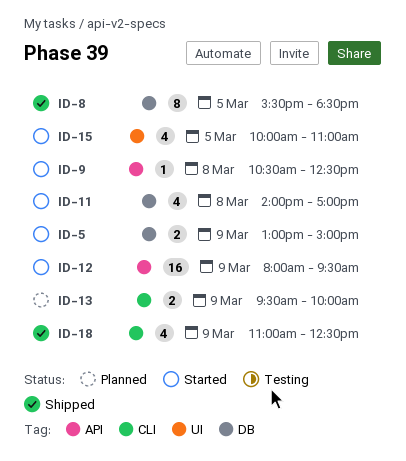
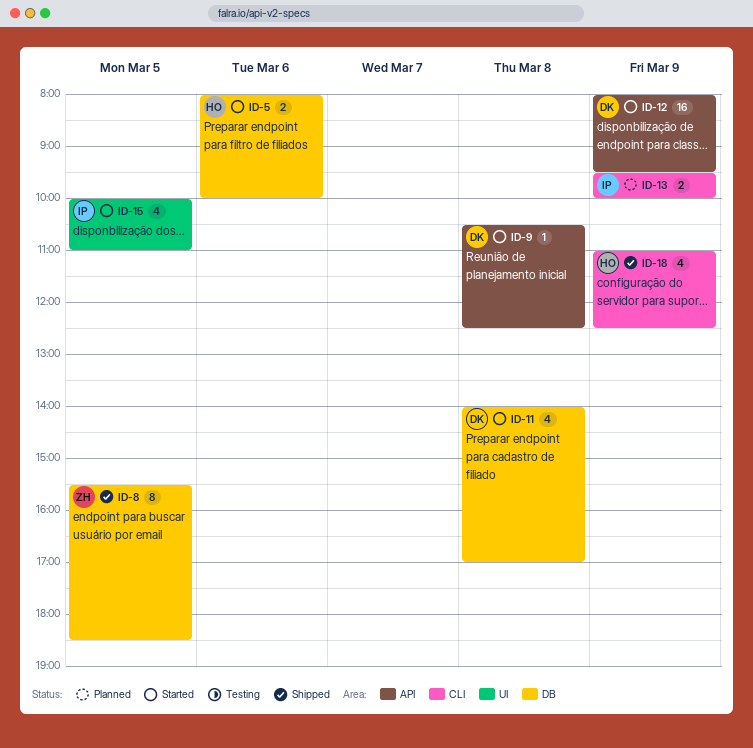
ID-5, day: Mar 9 -> Mar 6
ID-5, begins: 13:00 -> 08:00
ID-5, ends: 15:00 -> 10:00

